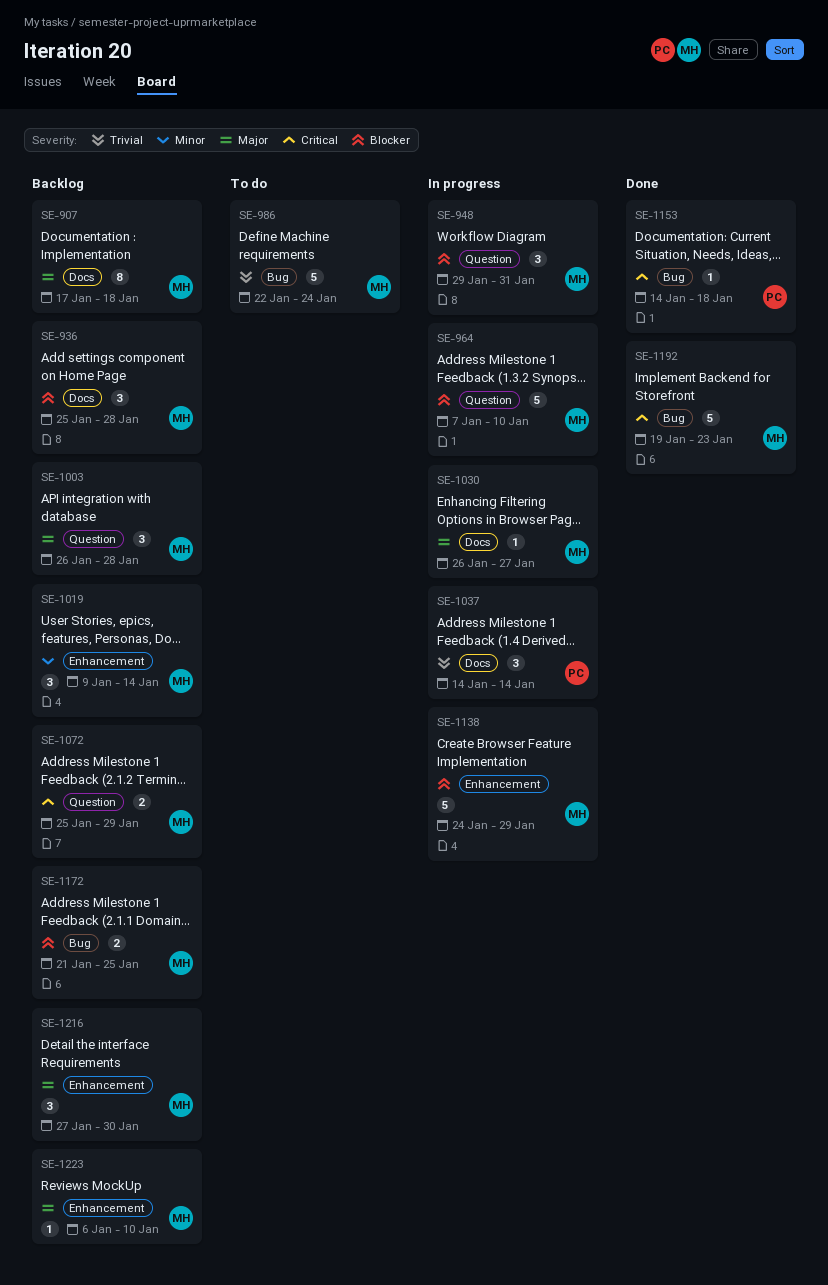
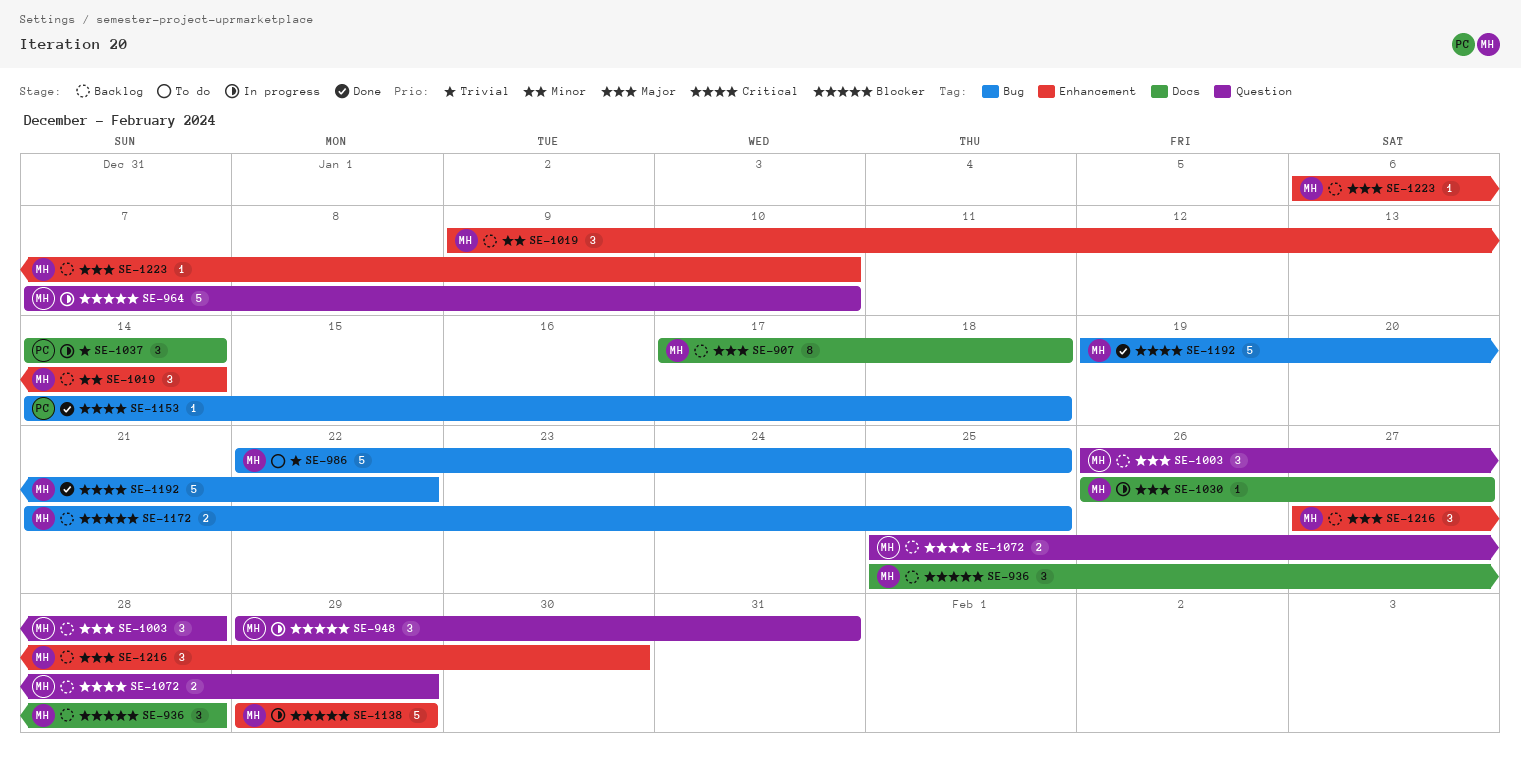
SE-986, due: Jan 24 -> Jan 25
SE-1138, start: Jan 24 -> Jan 29
SE-1192, due: Jan 23 -> Jan 22

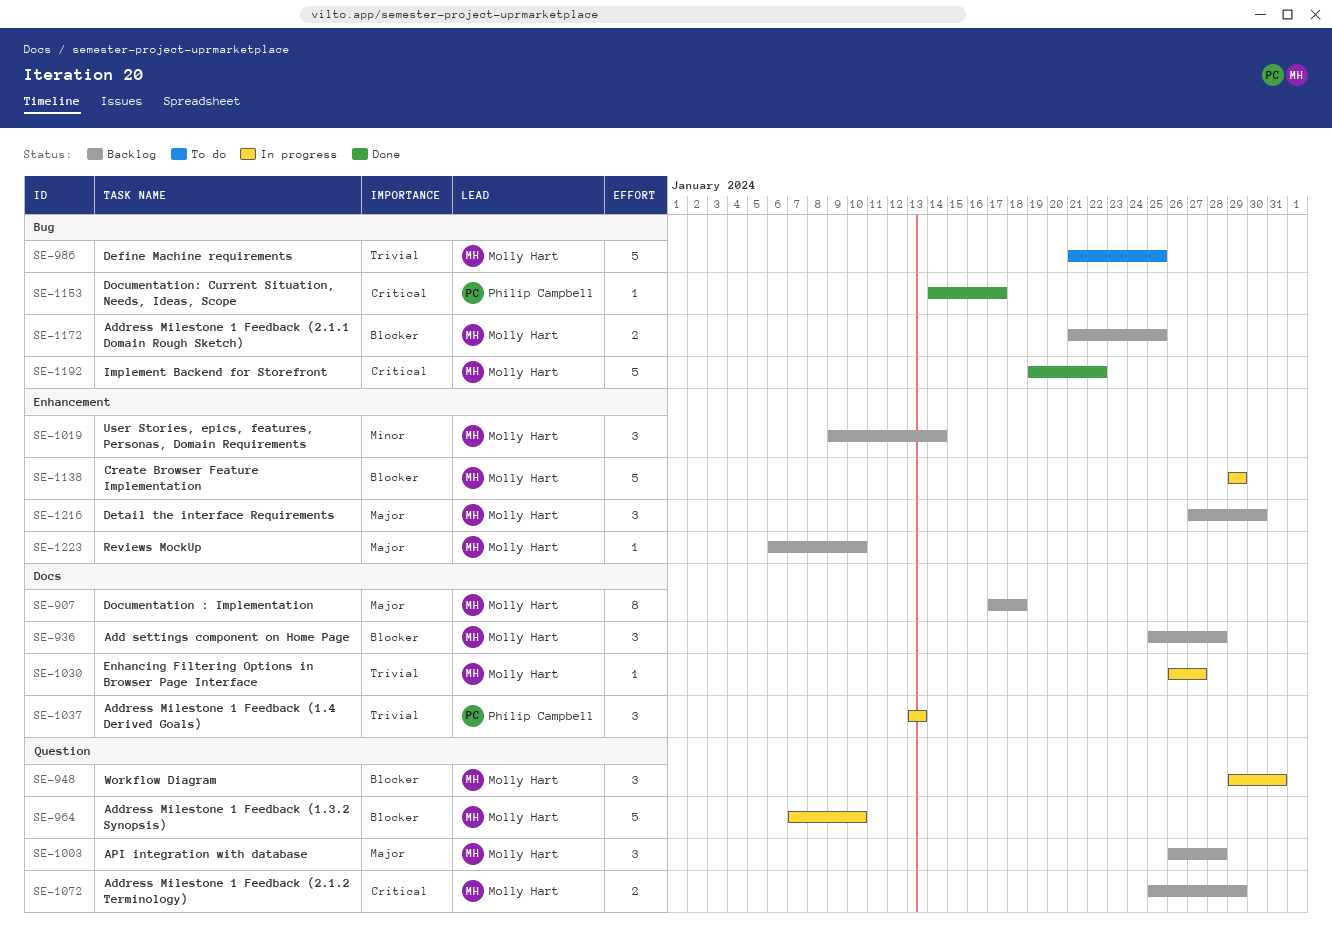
SE-986, start: Jan 22 -> Jan 21
SE-1030, priority: Major -> Trivial
SE-1037, start: Jan 14 -> Jan 13
SE-1037, due: Jan 14 -> Jan 13
SE-1153, due: Jan 18 -> Jan 17

